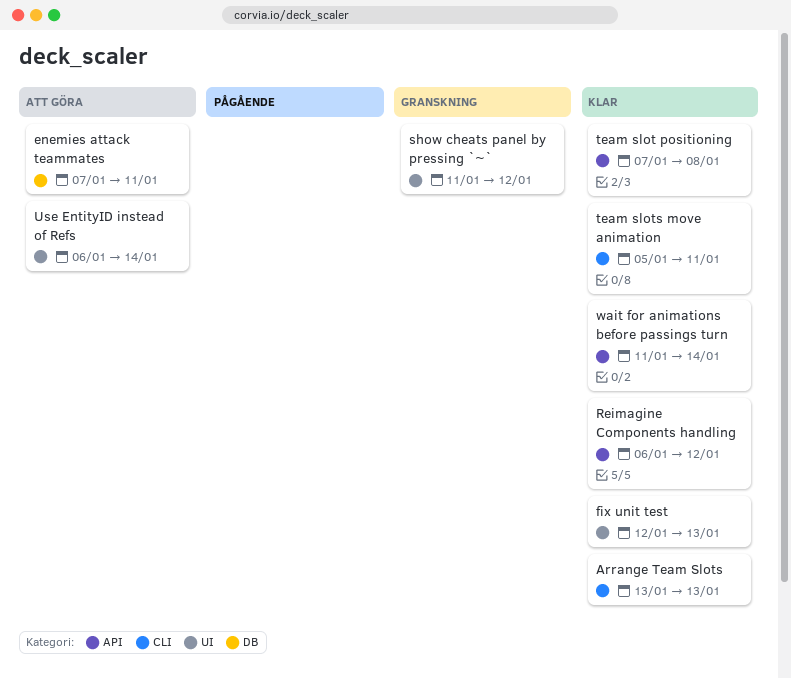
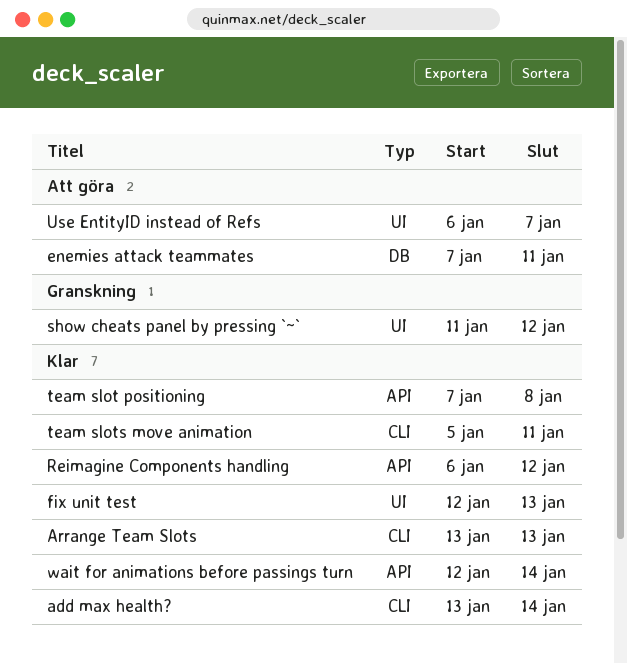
add max health?: none -> present
Use EntityID instead of Refs, due: Jan 14 -> Jan 7
wait for animations before passings turn, start: Jan 11 -> Jan 12

